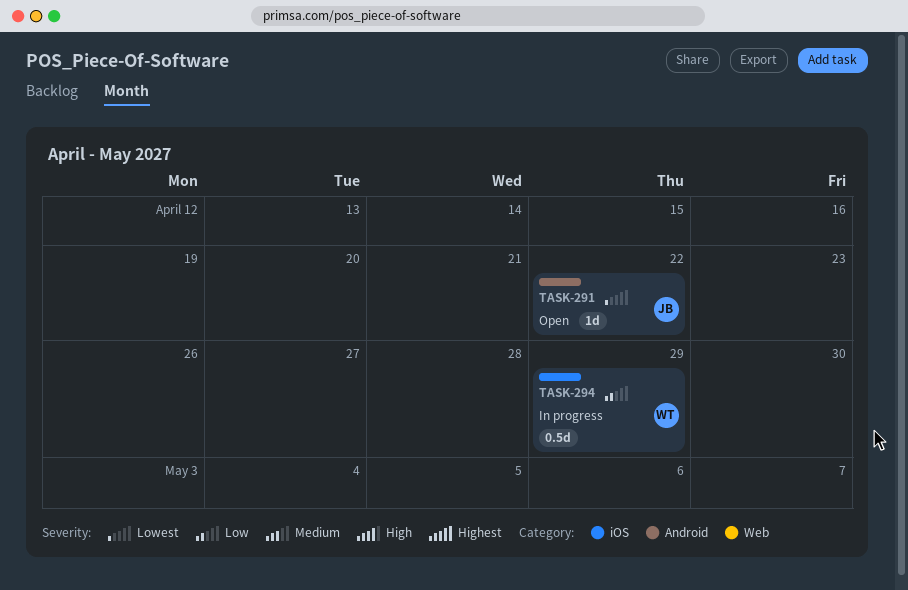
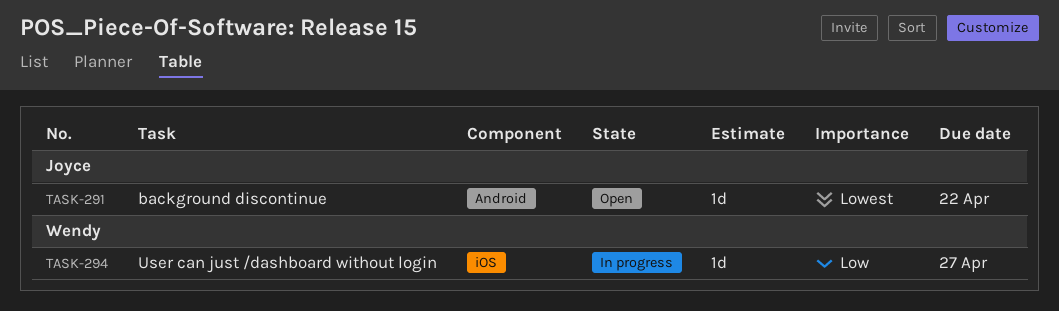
TASK-294, estimate: 0.5d -> 1d
TASK-294, due: Apr 29 -> Apr 27

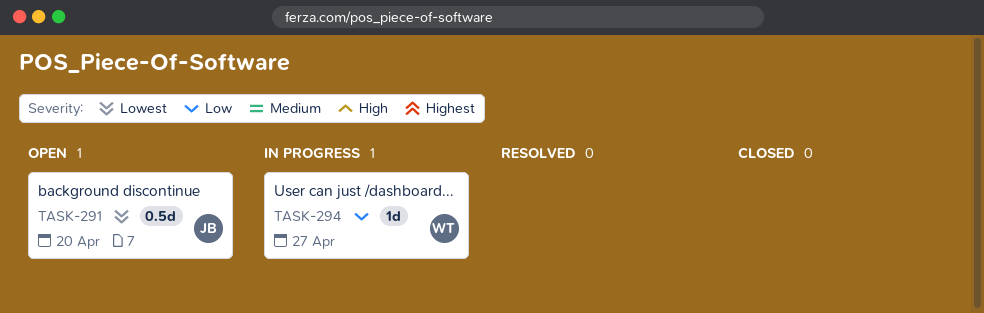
TASK-291, estimate: 1d -> 0.5d
TASK-291, due: Apr 22 -> Apr 20

